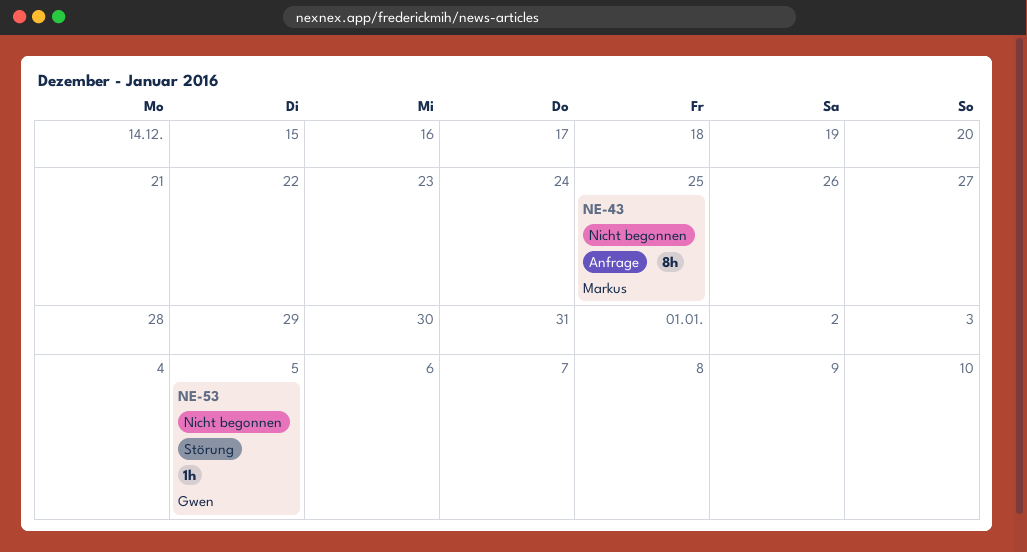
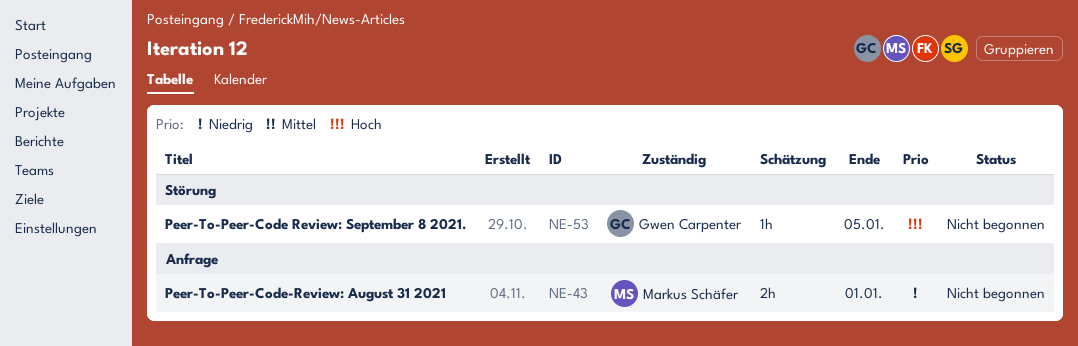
NE-43, estimate: 8h -> 2h
NE-43, due: Dec 25 -> Jan 1

